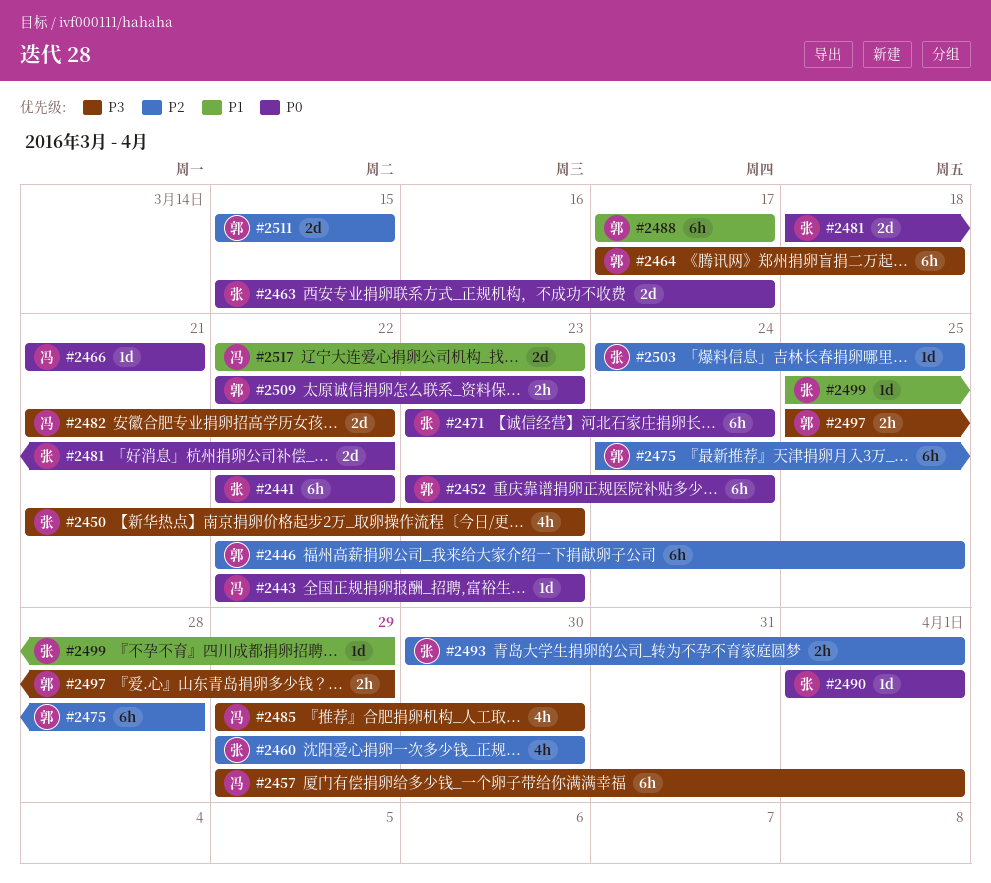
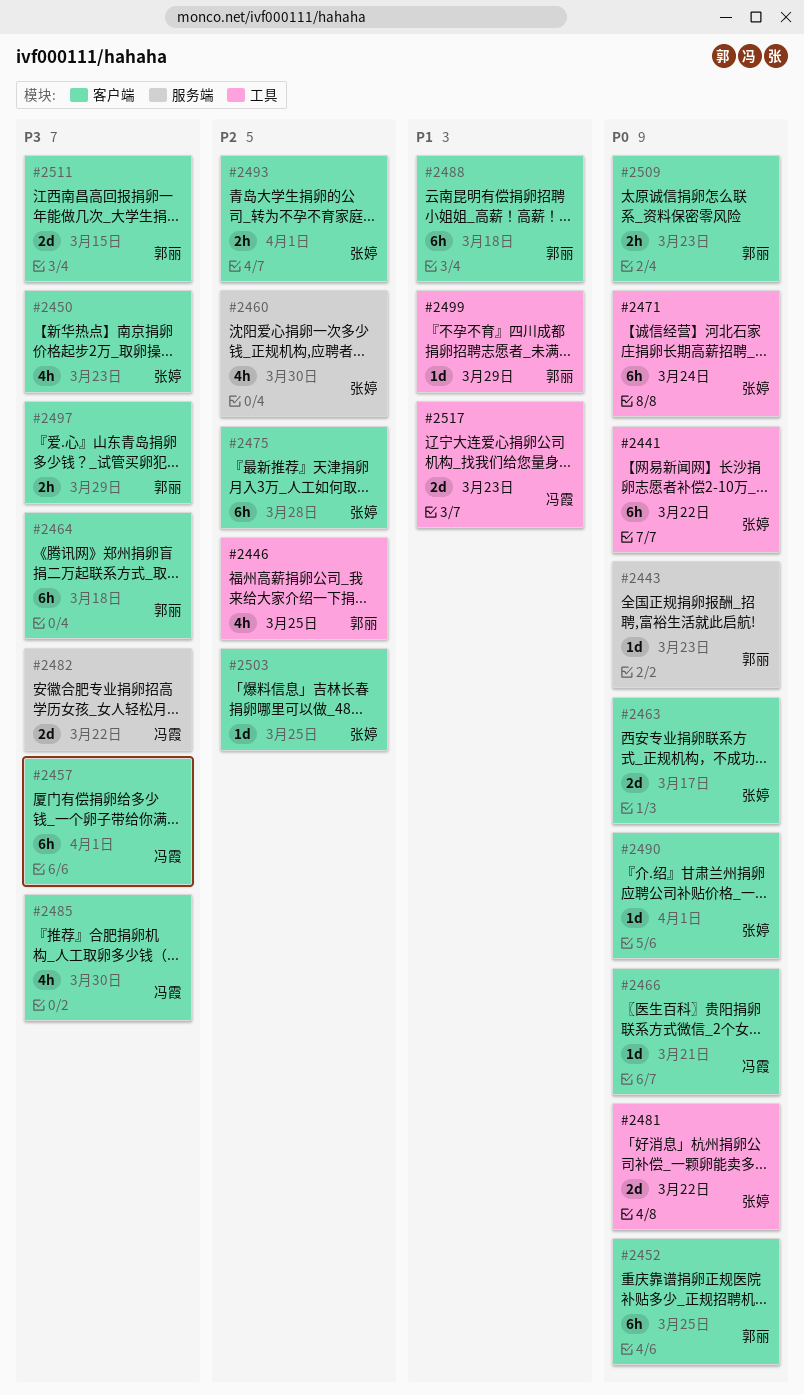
#2443, owner: 冯霞 -> 郭丽
#2446, estimate: 6h -> 4h
#2452, due: Mar 24 -> Mar 25
#2475, owner: 郭丽 -> 张婷
#2488, due: Mar 17 -> Mar 18
#2499, owner: 张婷 -> 郭丽
#2511, priority: P2 -> P3

